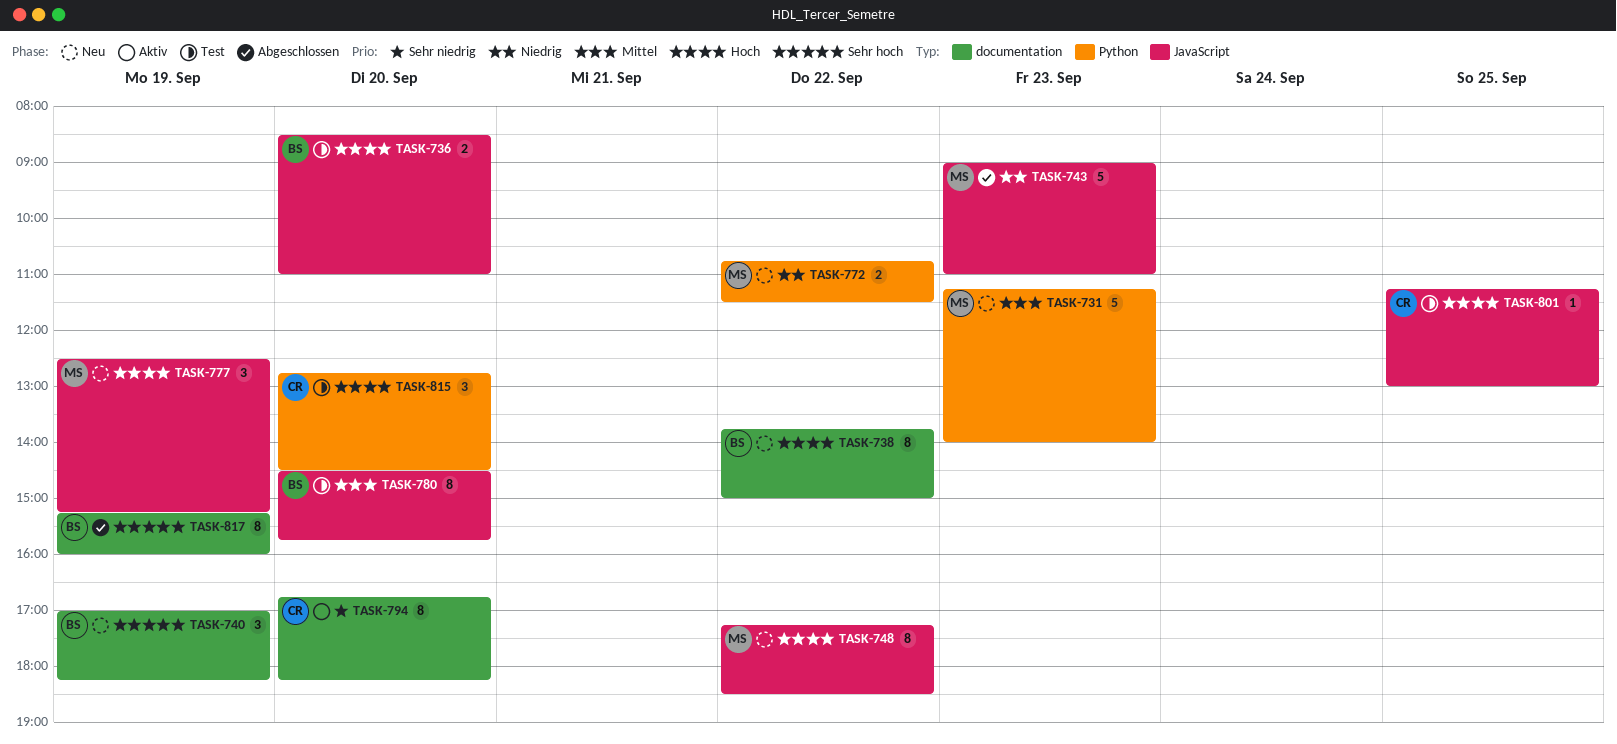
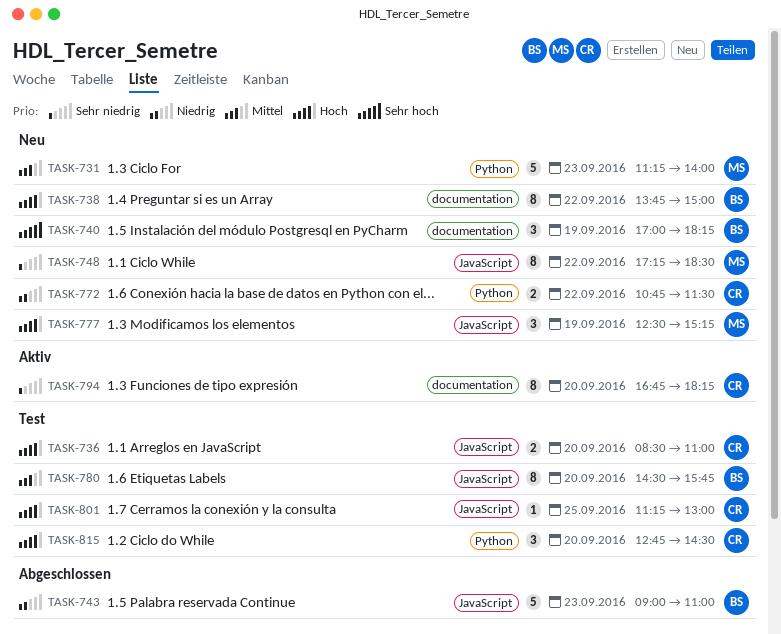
TASK-736, owner: BS -> CR
TASK-743, owner: MS -> BS
TASK-748, priority: Hoch -> Sehr niedrig
TASK-772, owner: MS -> CR
TASK-817: present -> none

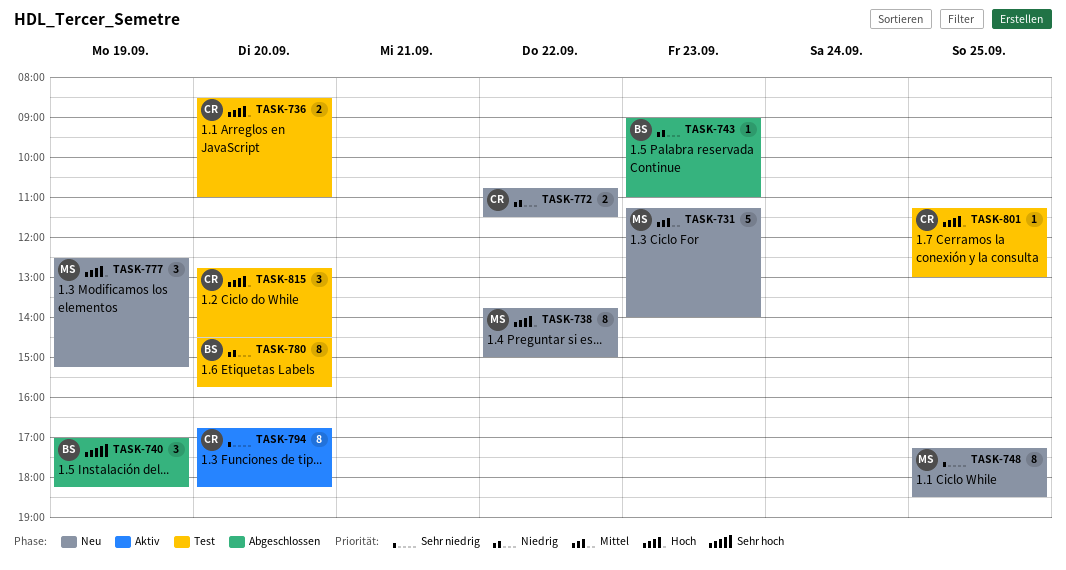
TASK-738, owner: BS -> MS
TASK-740, status: Neu -> Abgeschlossen
TASK-743, estimate: 5 -> 1
TASK-748, day: Sep 22 -> Sep 25
TASK-780, priority: Mittel -> Niedrig

